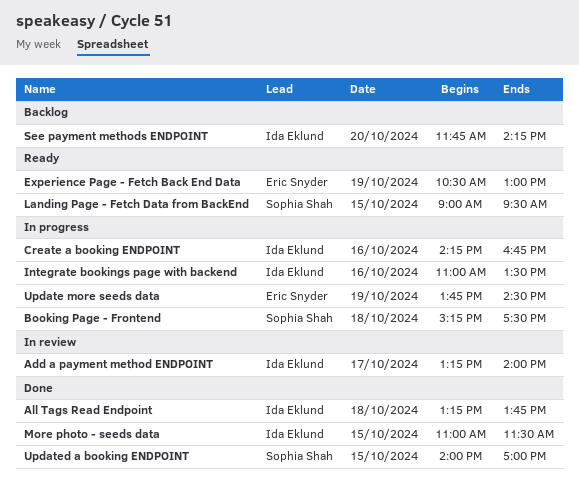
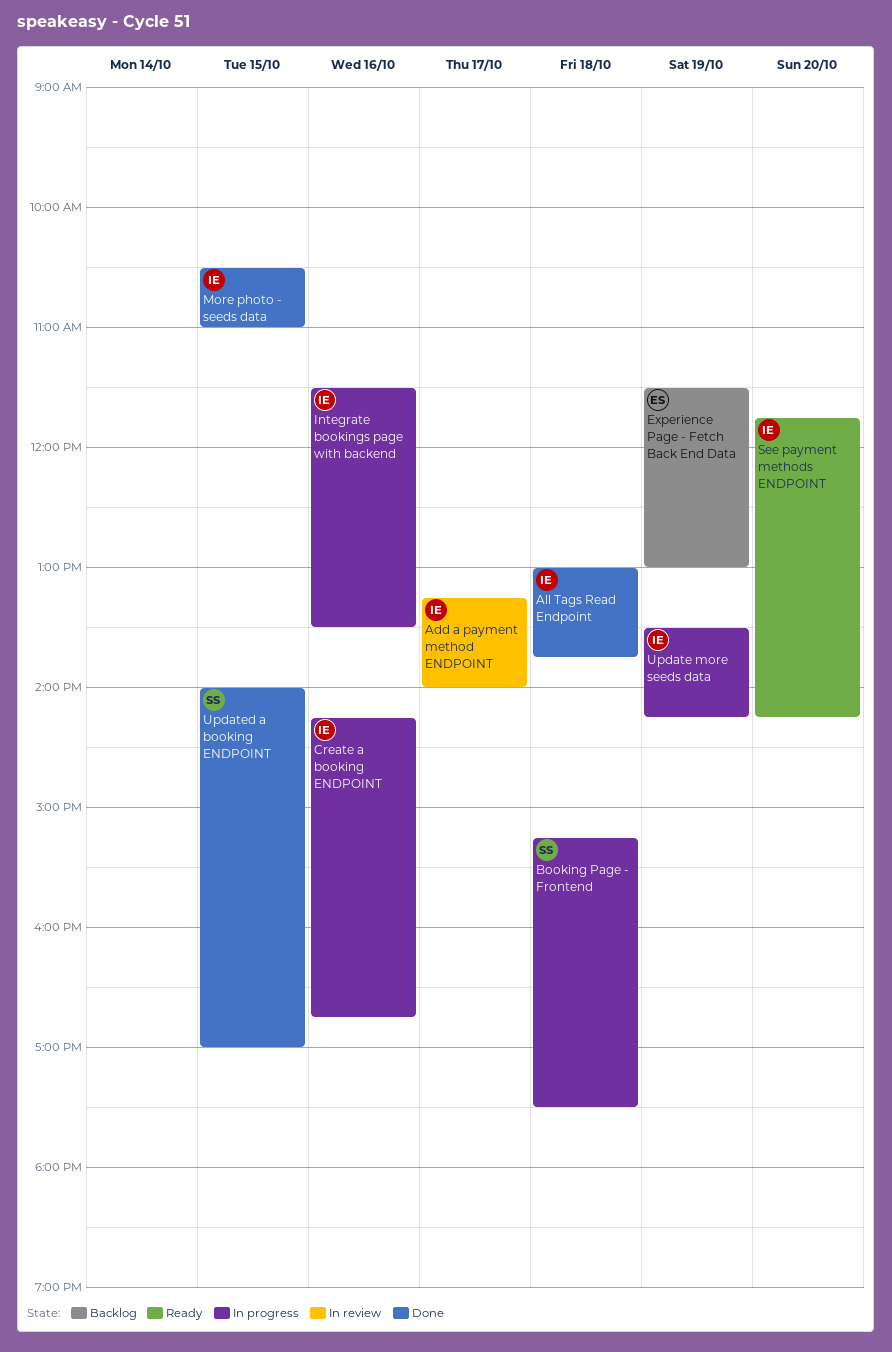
All Tags Read Endpoint, begins: 13:15 -> 13:00
Experience Page - Fetch Back End Data, status: Ready -> Backlog
Experience Page - Fetch Back End Data, begins: 10:30 -> 11:30
Integrate bookings page with backend, begins: 11:00 -> 11:30
Landing Page - Fetch Data from BackEnd: present -> none
More photo - seeds data, begins: 11:00 -> 10:30
More photo - seeds data, ends: 11:30 -> 11:00
See payment methods ENDPOINT, status: Backlog -> Ready
Update more seeds data, owner: Eric Snyder -> Ida Eklund
Update more seeds data, begins: 13:45 -> 13:30
Update more seeds data, ends: 14:30 -> 14:15

